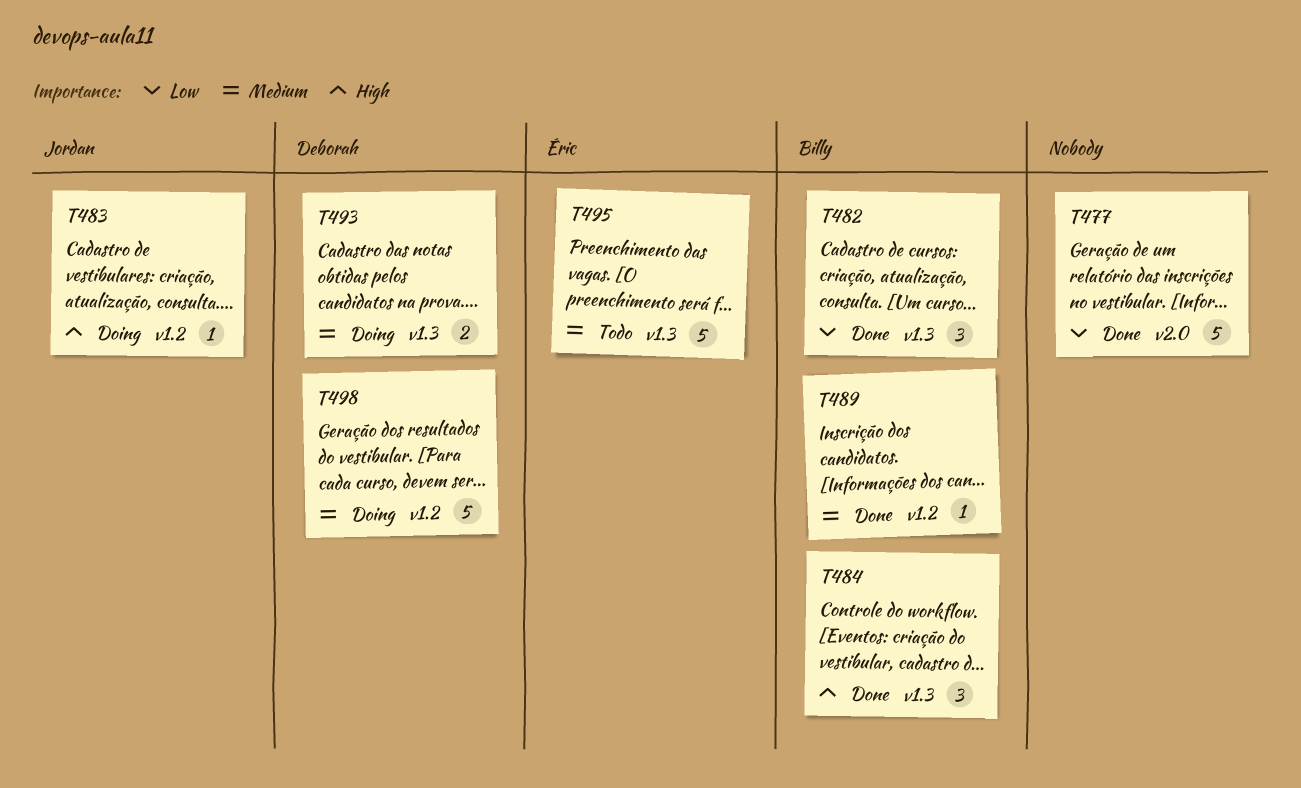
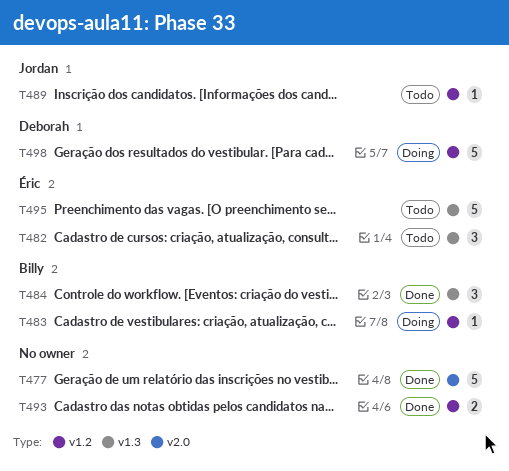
T482, status: Done -> Todo
T482, owner: Billy -> Éric
T483, owner: Jordan -> Billy
T489, status: Done -> Todo
T489, owner: Billy -> Jordan
T493, status: Doing -> Done
T493, owner: Deborah -> none
T493, label: v1.3 -> v1.2

